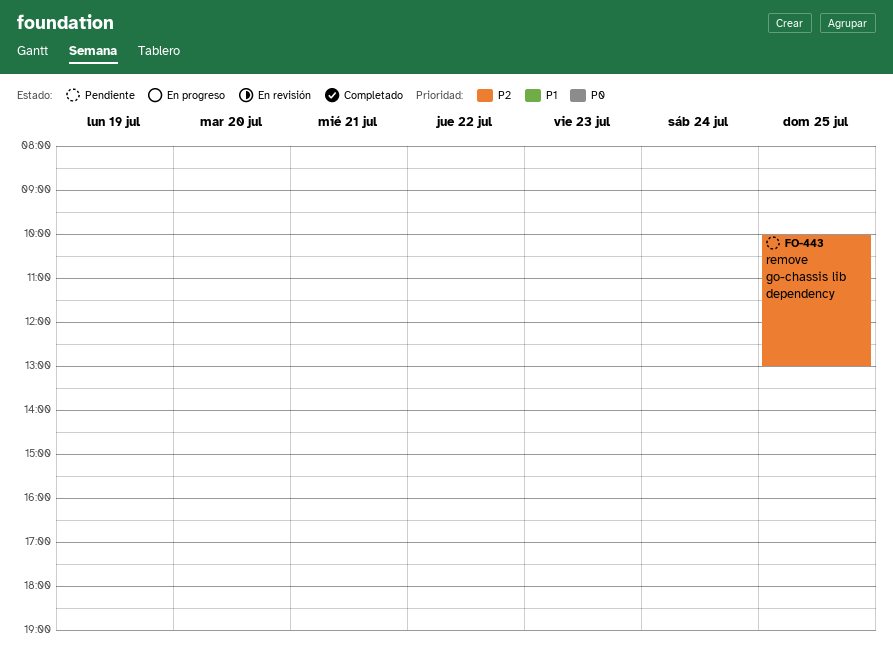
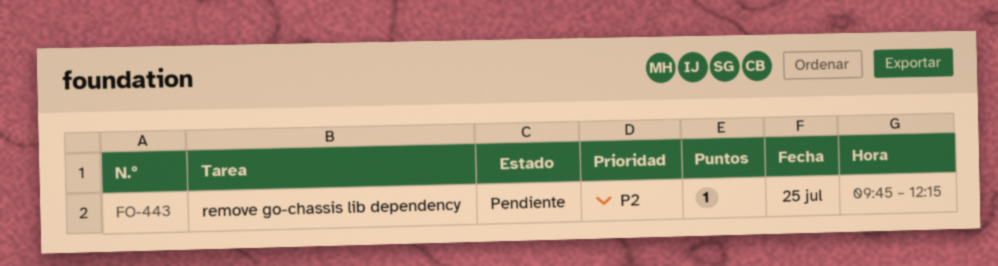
FO-443, begins: 10:00 -> 09:45
FO-443, ends: 13:00 -> 12:15

